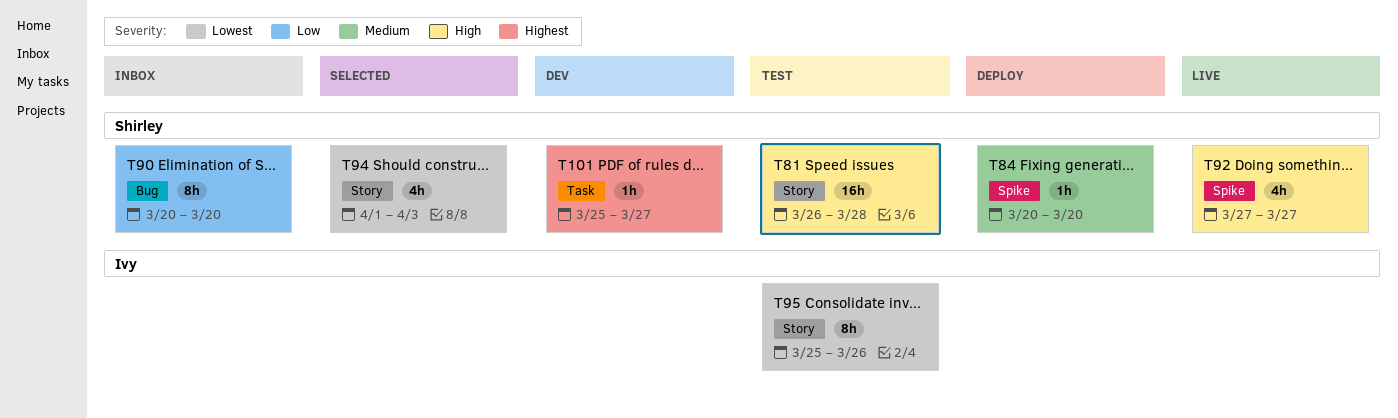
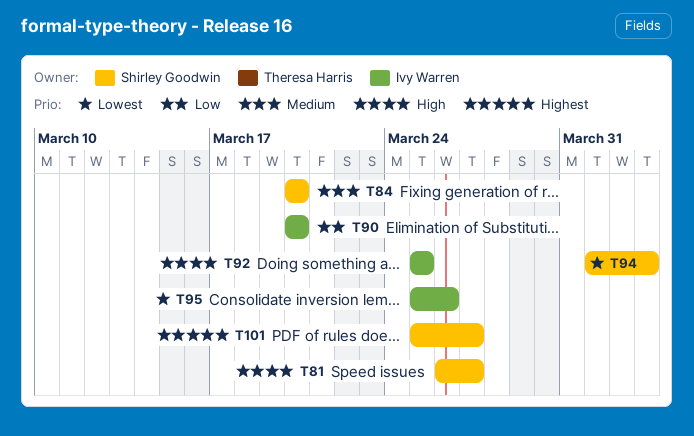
T81, due: Mar 28 -> Mar 27
T90, owner: Shirley Goodwin -> Ivy Warren
T92, owner: Shirley Goodwin -> Ivy Warren
T92, start: Mar 27 -> Mar 25
T92, due: Mar 27 -> Mar 25

